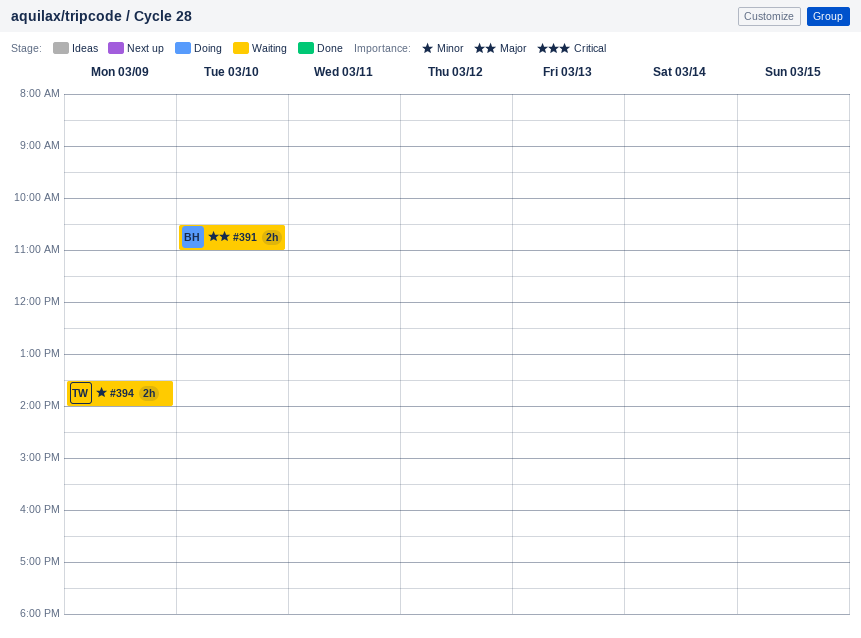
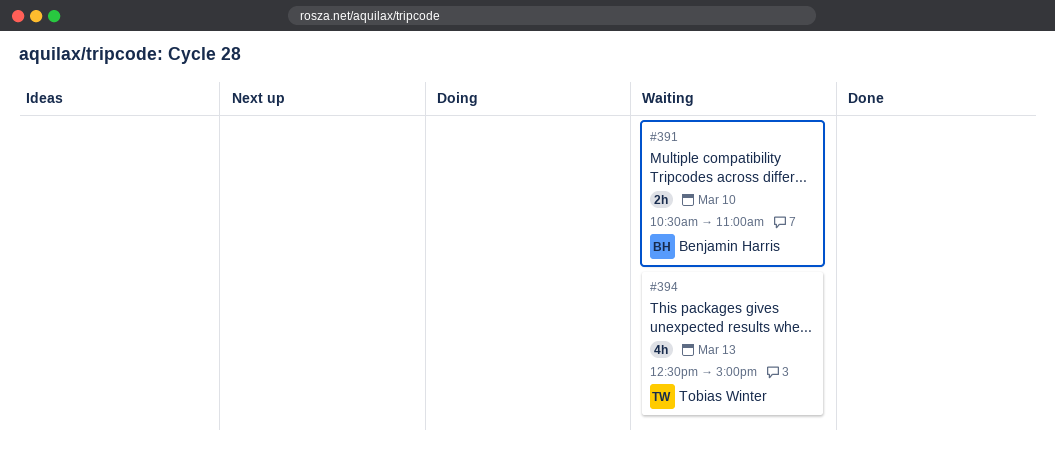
#394, estimate: 2h -> 4h
#394, day: Mar 9 -> Mar 13
#394, begins: 13:30 -> 12:30
#394, ends: 14:00 -> 15:00

